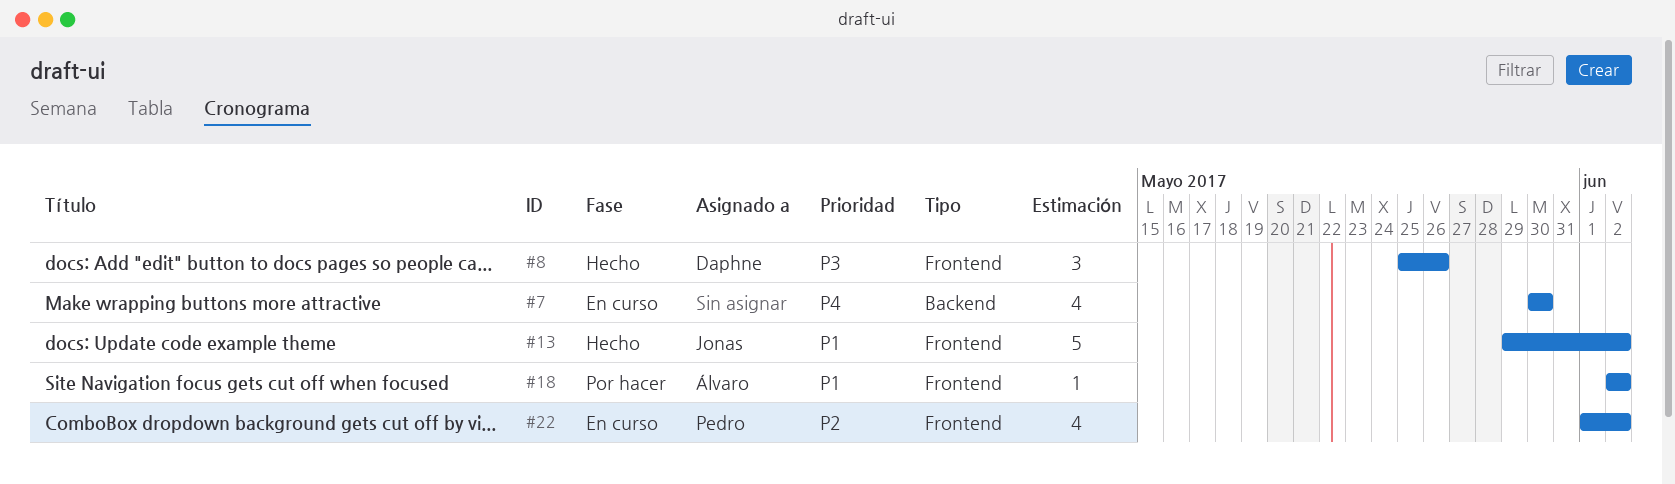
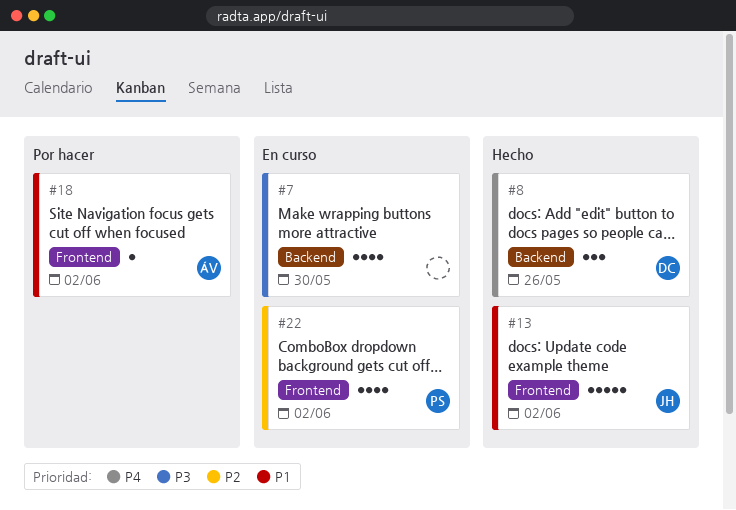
#7, priority: P4 -> P3
#8, priority: P3 -> P4
#8, label: Frontend -> Backend

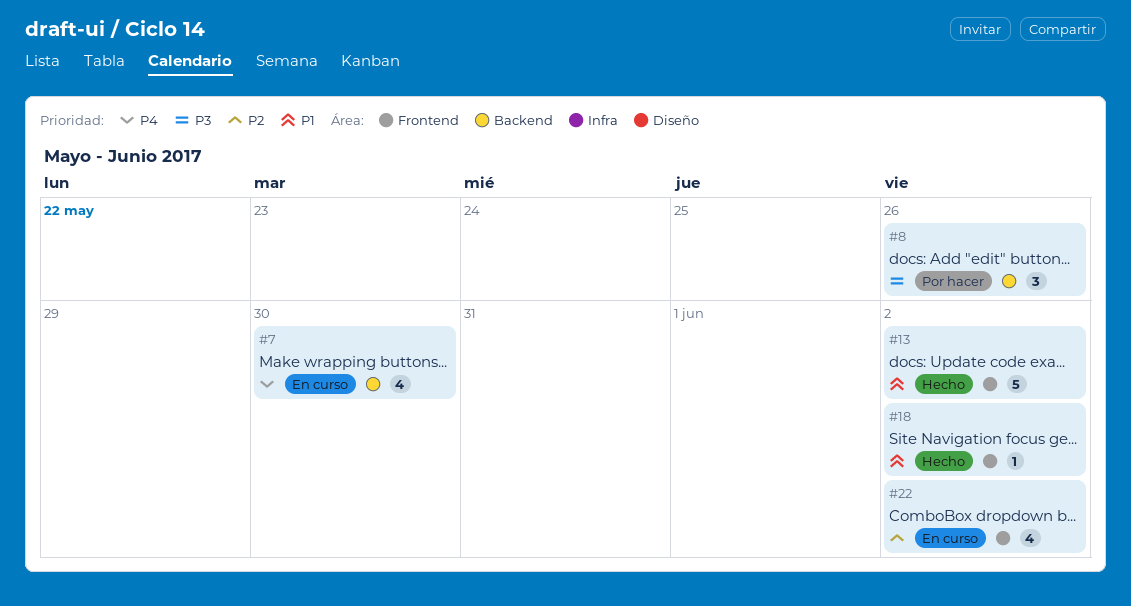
#7, priority: P3 -> P4
#8, status: Hecho -> Por hacer
#8, priority: P4 -> P3
#18, status: Por hacer -> Hecho

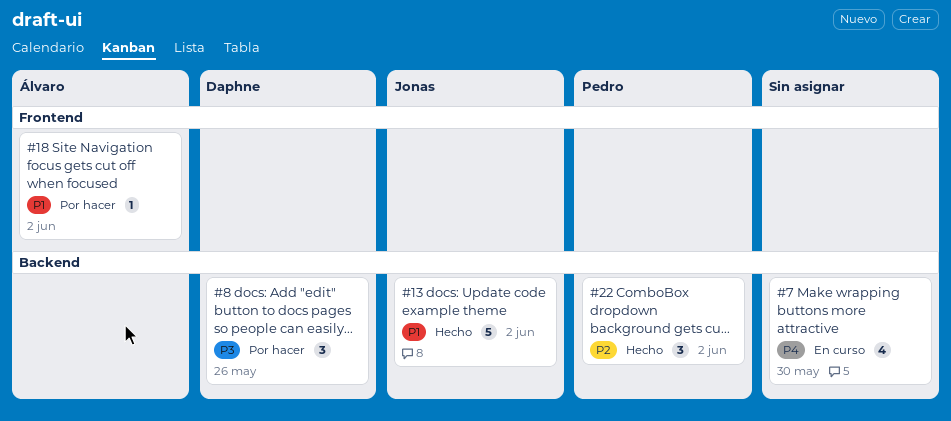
#13, label: Frontend -> Backend
#18, status: Hecho -> Por hacer
#22, status: En curso -> Hecho
#22, label: Frontend -> Backend
#22, estimate: 4 -> 3

